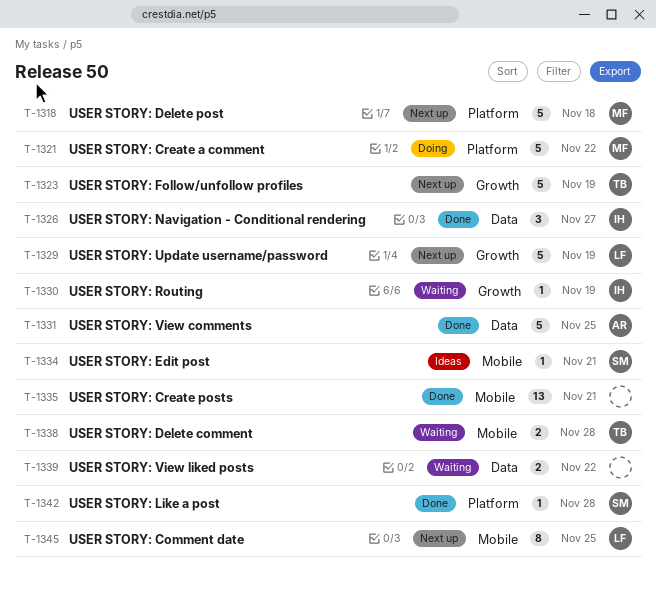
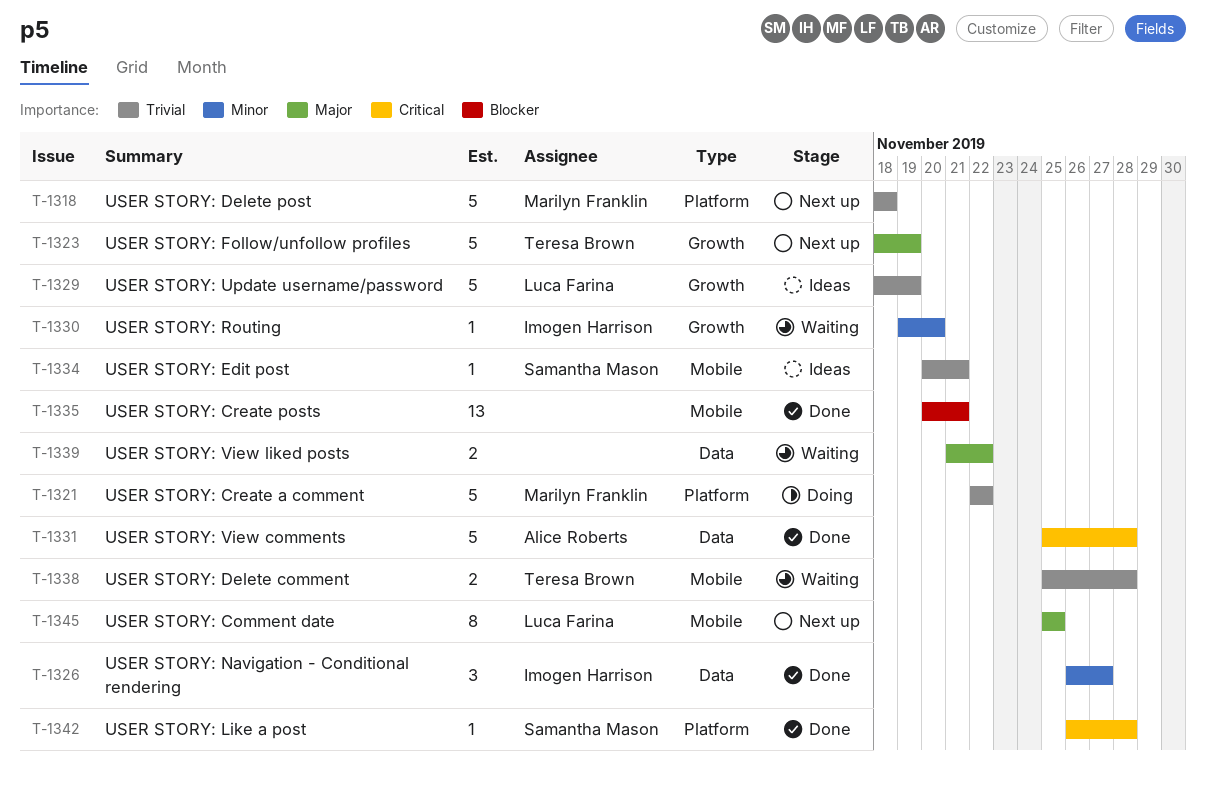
T-1329, status: Next up -> Ideas
T-1330, due: Nov 19 -> Nov 20
T-1331, due: Nov 25 -> Nov 28

